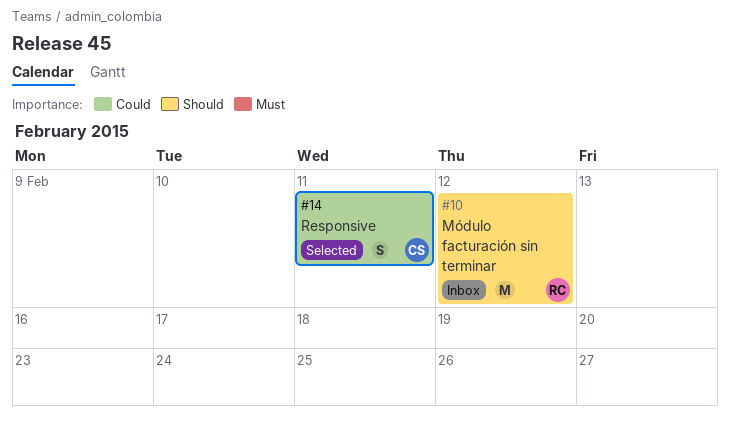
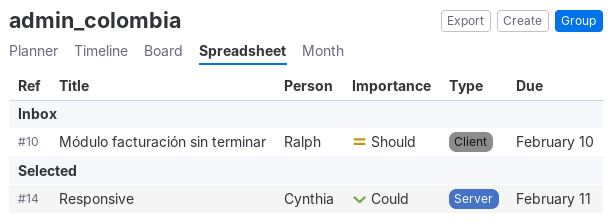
#10, due: Feb 12 -> Feb 10

